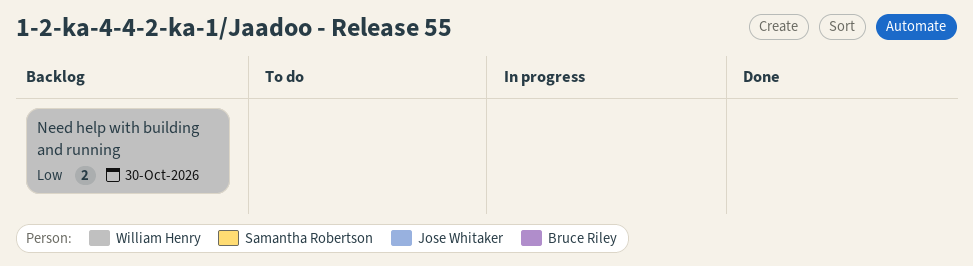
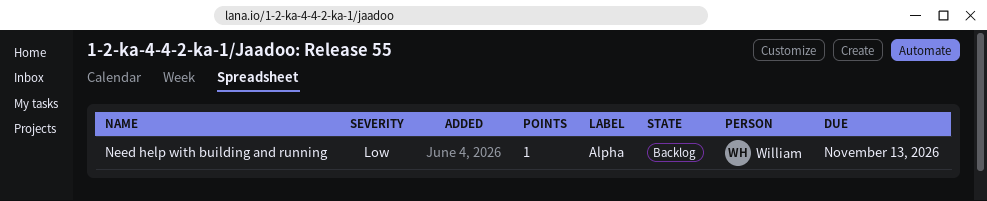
Need help with building and running, estimate: 2 -> 1
Need help with building and running, due: Oct 30 -> Nov 13

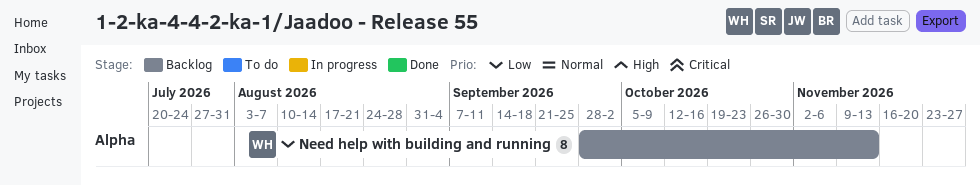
Need help with building and running, estimate: 1 -> 8

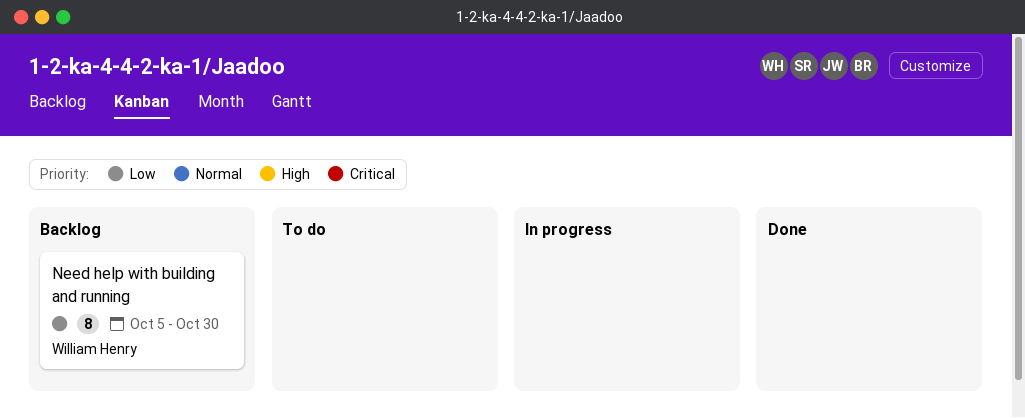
Need help with building and running, start: Sep 28 -> Oct 5
Need help with building and running, due: Nov 13 -> Oct 30

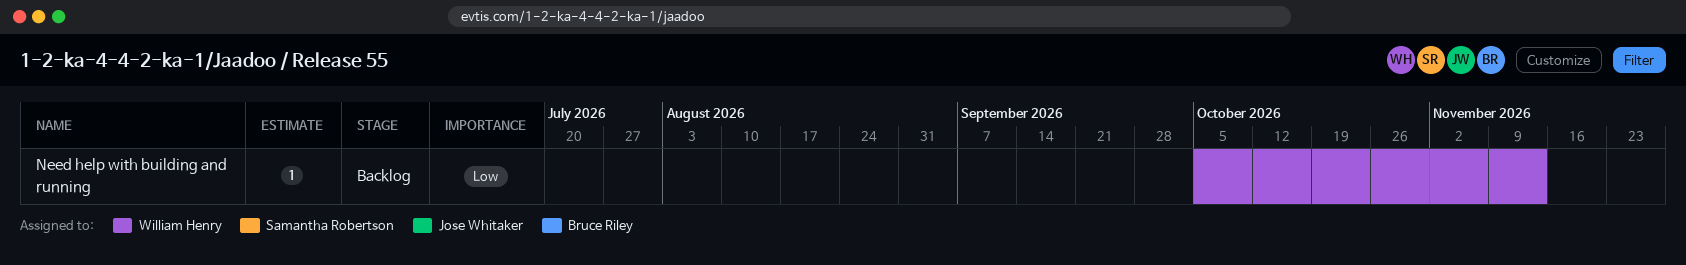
Need help with building and running, estimate: 8 -> 1
Need help with building and running, due: Oct 30 -> Nov 13

